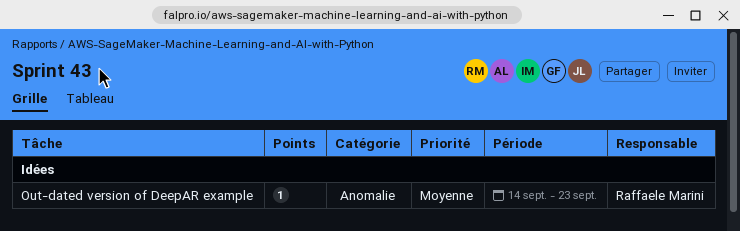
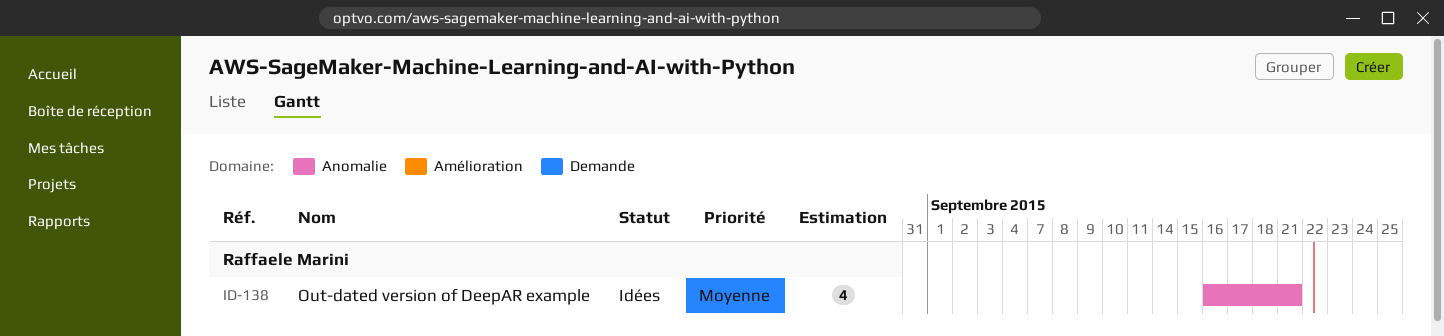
Out-dated version of DeepAR example, estimate: 1 -> 4
Out-dated version of DeepAR example, start: Sep 14 -> Sep 16
Out-dated version of DeepAR example, due: Sep 23 -> Sep 21

